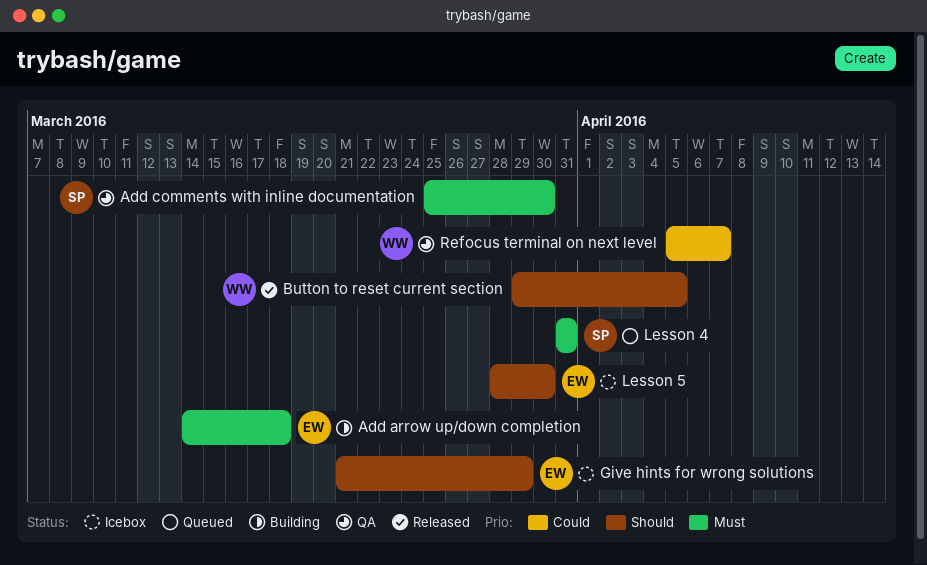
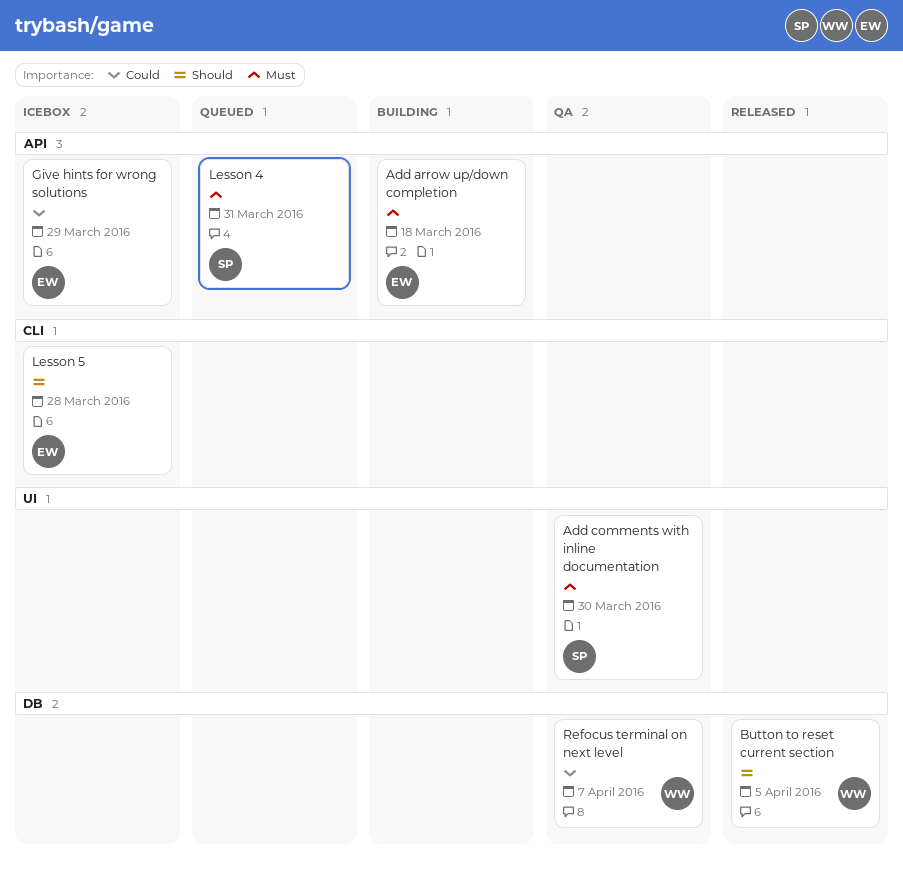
Give hints for wrong solutions, priority: Should -> Could
Lesson 5, due: Mar 30 -> Mar 28

